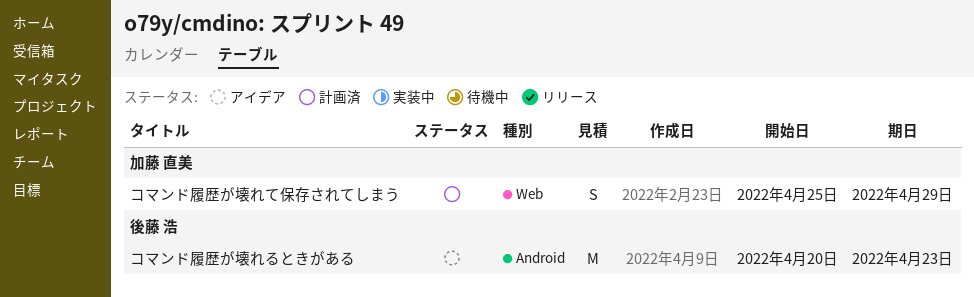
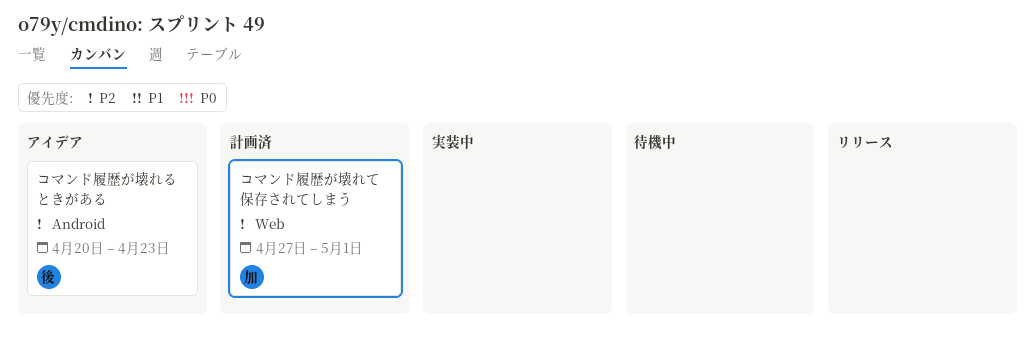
コマンド履歴が壊れて保存されてしまう, start: Apr 25 -> Apr 27
コマンド履歴が壊れて保存されてしまう, due: Apr 29 -> May 1

